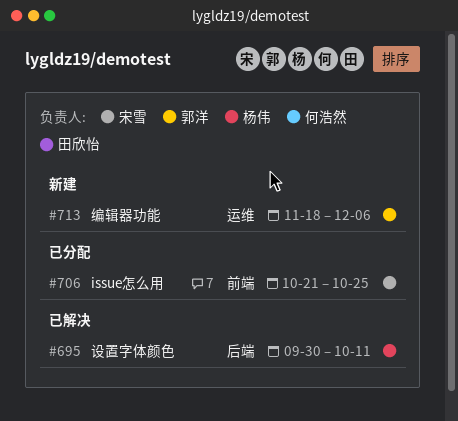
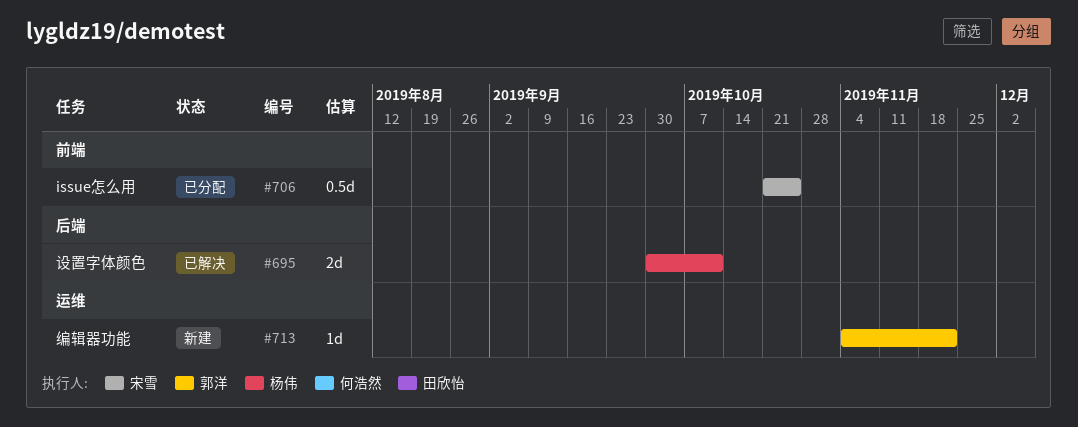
#713, start: Nov 18 -> Nov 4
#713, due: Dec 6 -> Nov 22

